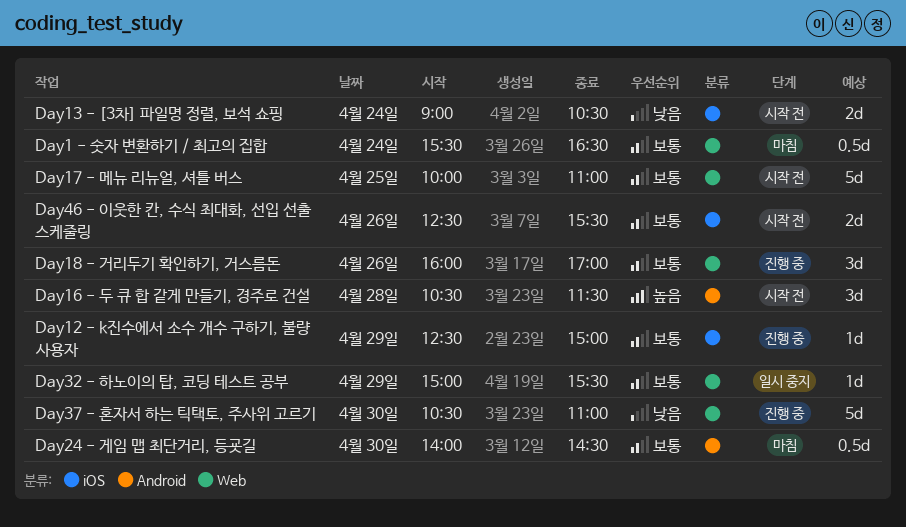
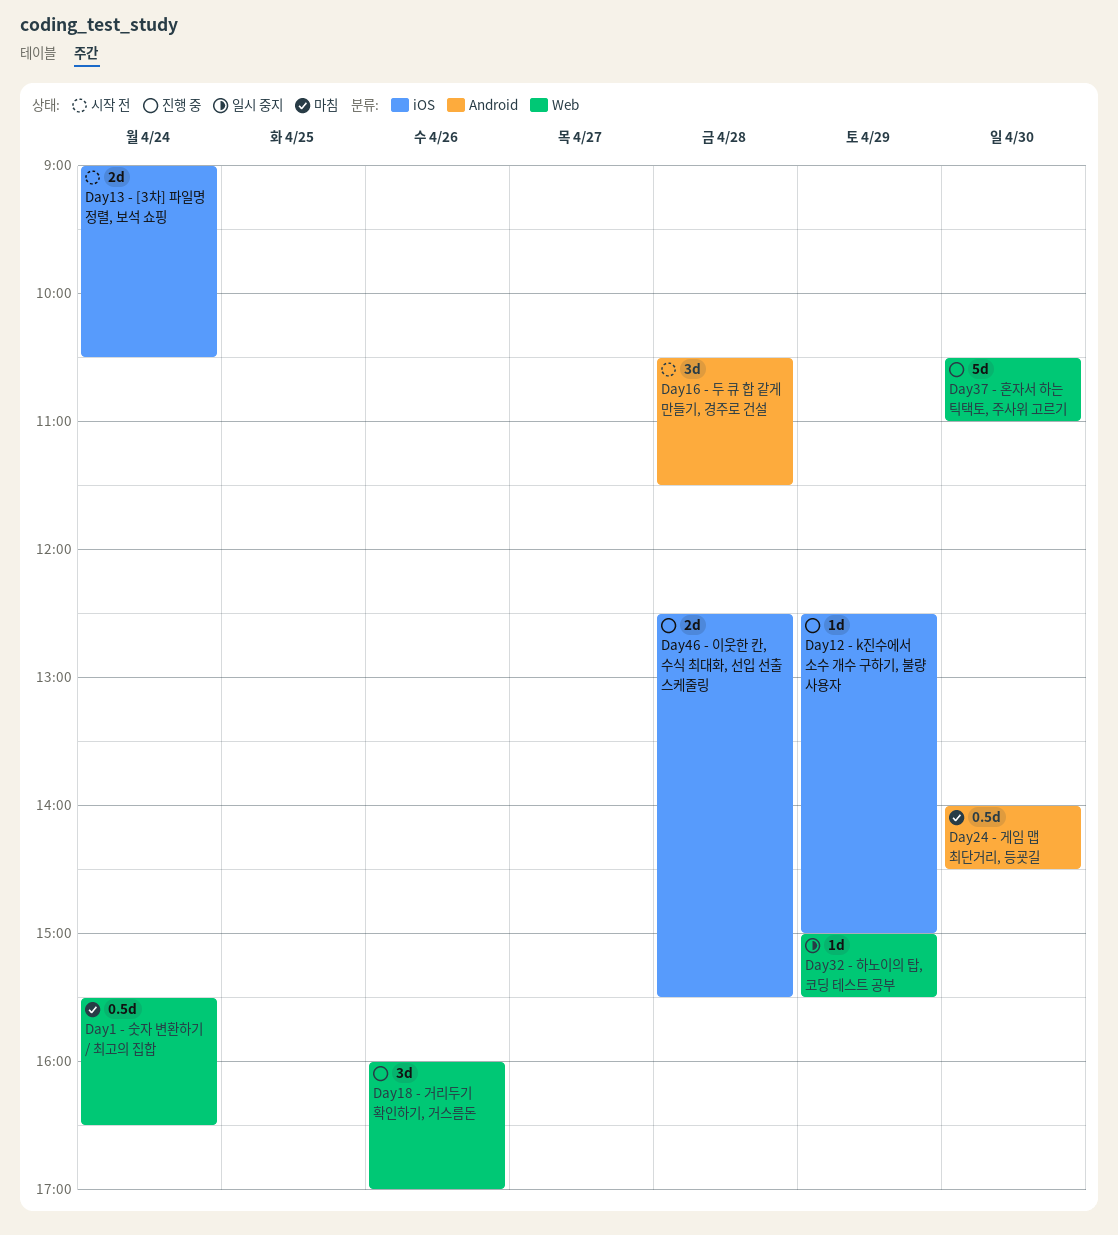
Day17 - 메뉴 리뉴얼, 셔틀 버스: present -> none
Day46 - 이웃한 칸, 수식 최대화, 선입 선출 스케줄링, status: 시작 전 -> 진행 중
Day46 - 이웃한 칸, 수식 최대화, 선입 선출 스케줄링, day: Apr 26 -> Apr 28

